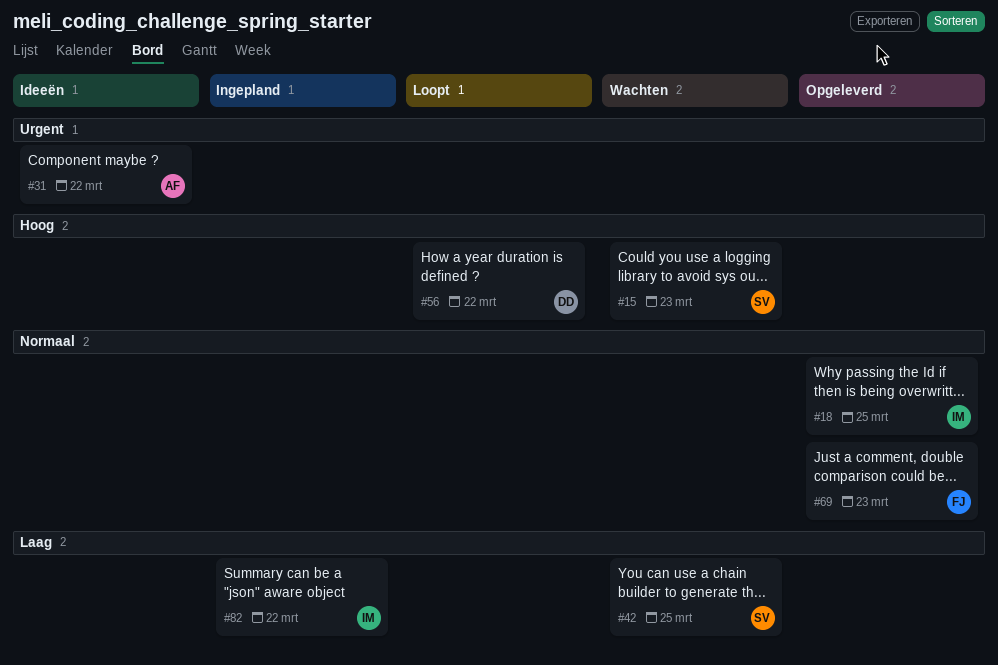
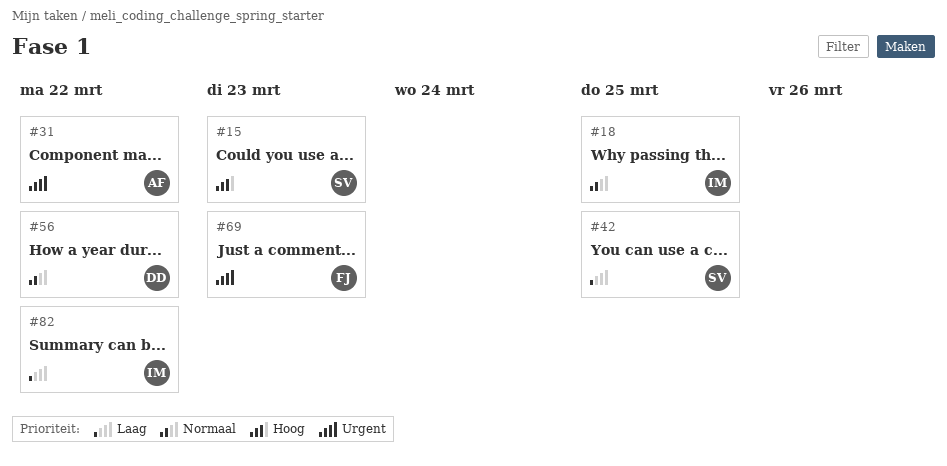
#56, priority: Hoog -> Normaal
#69, priority: Normaal -> Urgent

